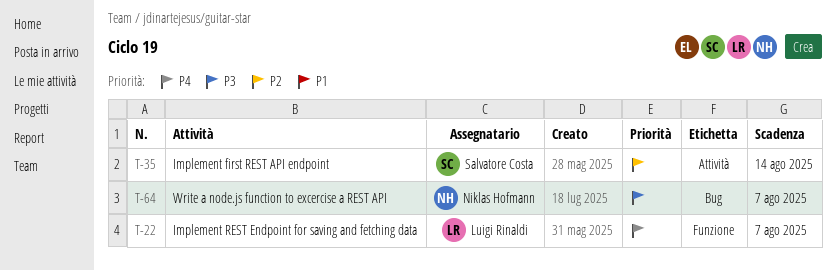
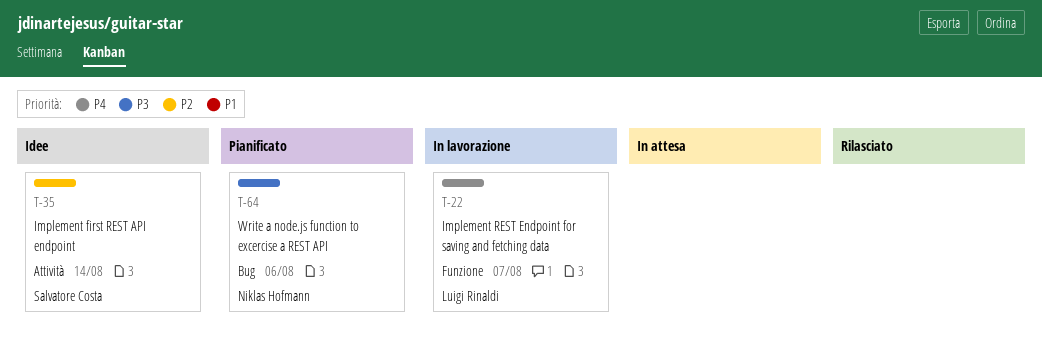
T-64, due: Aug 7 -> Aug 6

